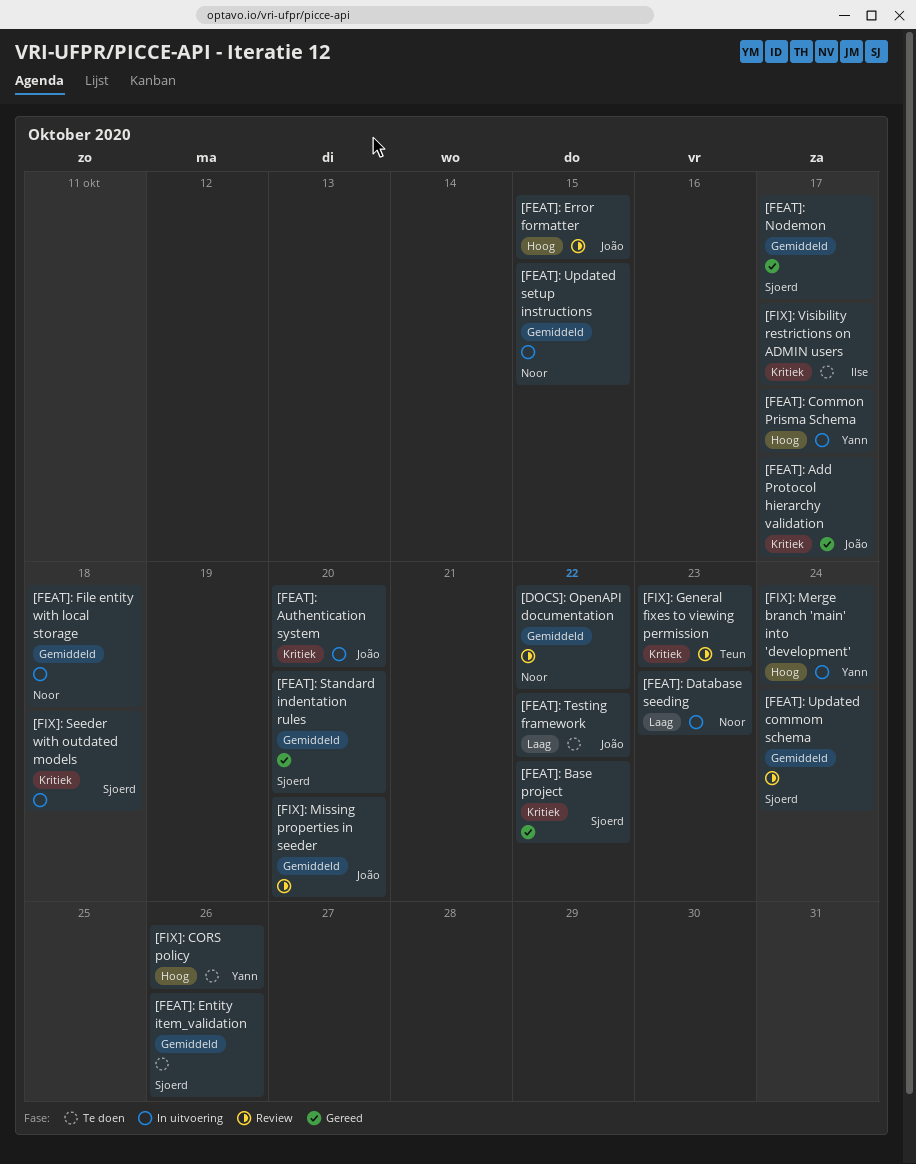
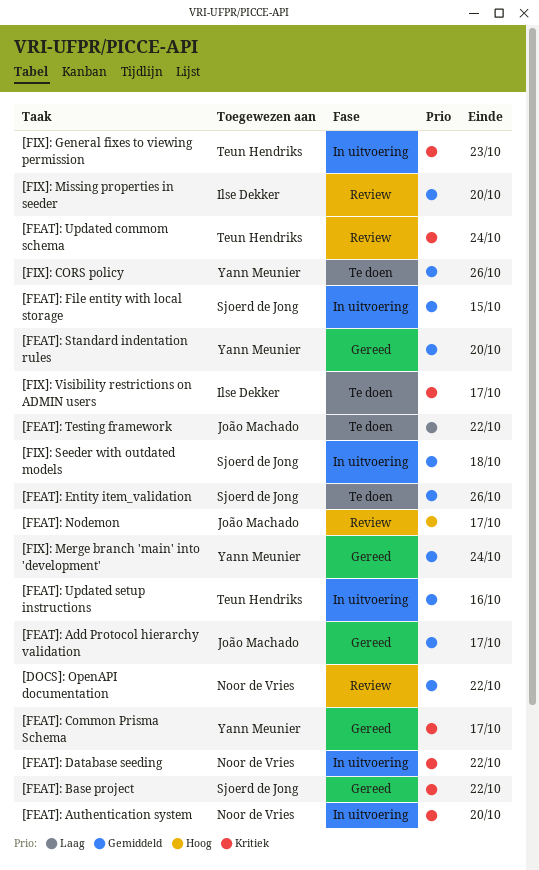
[FEAT]: Add Protocol hierarchy validation, priority: Kritiek -> Gemiddeld
[FEAT]: Authentication system, owner: João Machado -> Noor de Vries
[FEAT]: Common Prisma Schema, status: In uitvoering -> Gereed
[FEAT]: Common Prisma Schema, priority: Hoog -> Kritiek
[FEAT]: Database seeding, priority: Laag -> Kritiek
[FEAT]: Database seeding, due: Oct 23 -> Oct 22
[FEAT]: Error formatter: present -> none
[FEAT]: File entity with local storage, owner: Noor de Vries -> Sjoerd de Jong
[FEAT]: File entity with local storage, due: Oct 18 -> Oct 15
[FEAT]: Nodemon, status: Gereed -> Review
[FEAT]: Nodemon, owner: Sjoerd de Jong -> João Machado
[FEAT]: Nodemon, priority: Gemiddeld -> Hoog
[FEAT]: Standard indentation rules, owner: Sjoerd de Jong -> Yann Meunier
[FEAT]: Updated commom schema, owner: Sjoerd de Jong -> Teun Hendriks
[FEAT]: Updated commom schema, priority: Gemiddeld -> Kritiek
[FEAT]: Updated setup instructions, owner: Noor de Vries -> Teun Hendriks
[FEAT]: Updated setup instructions, due: Oct 15 -> Oct 16
[FIX]: CORS policy, priority: Hoog -> Gemiddeld
[FIX]: General fixes to viewing permission, status: Review -> In uitvoering
[FIX]: Merge branch 'main' into 'development', status: In uitvoering -> Gereed
[FIX]: Merge branch 'main' into 'development', priority: Hoog -> Gemiddeld
[FIX]: Missing properties in seeder, owner: João Machado -> Ilse Dekker
[FIX]: Seeder with outdated models, priority: Kritiek -> Gemiddeld

